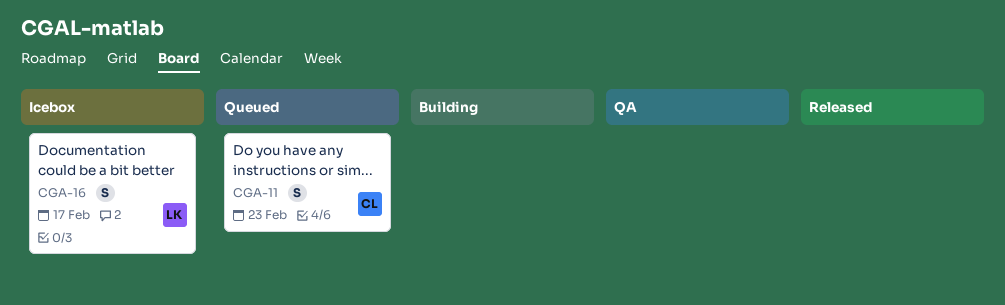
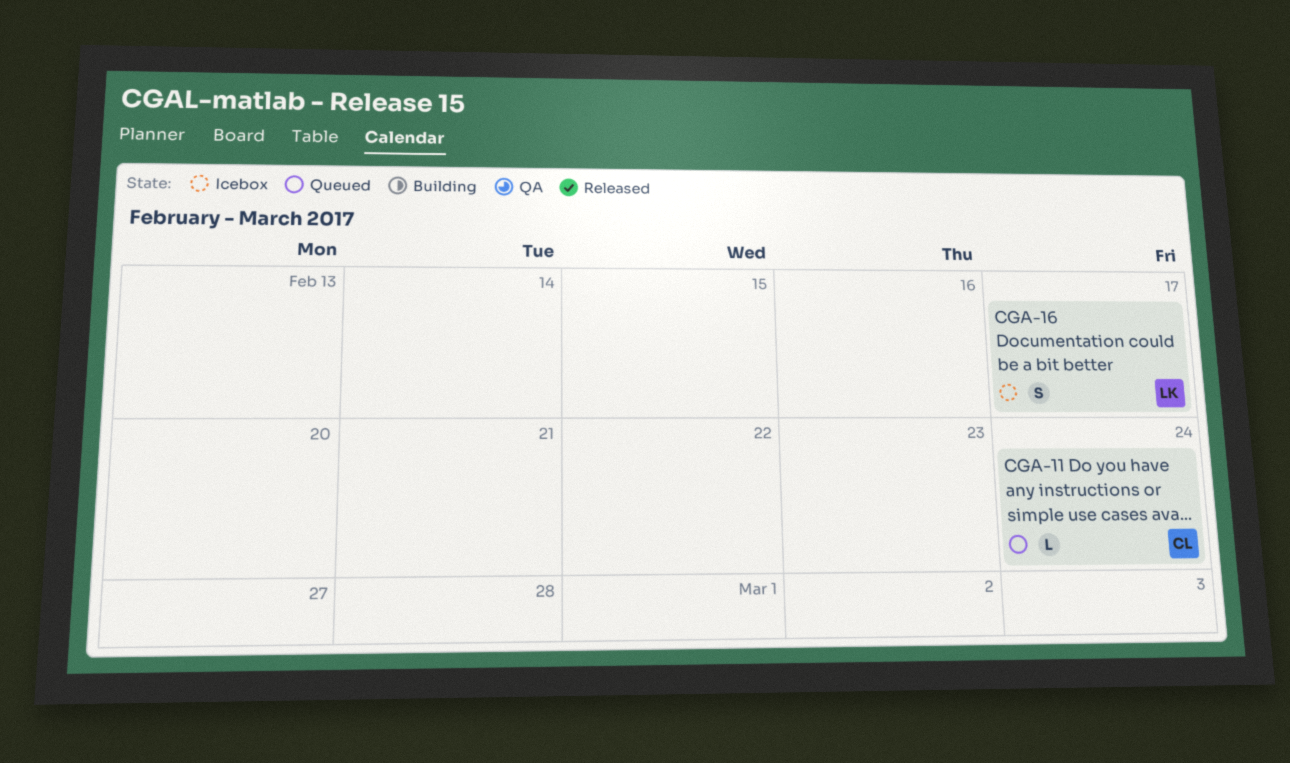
CGA-11, estimate: S -> L
CGA-11, due: Feb 23 -> Feb 24

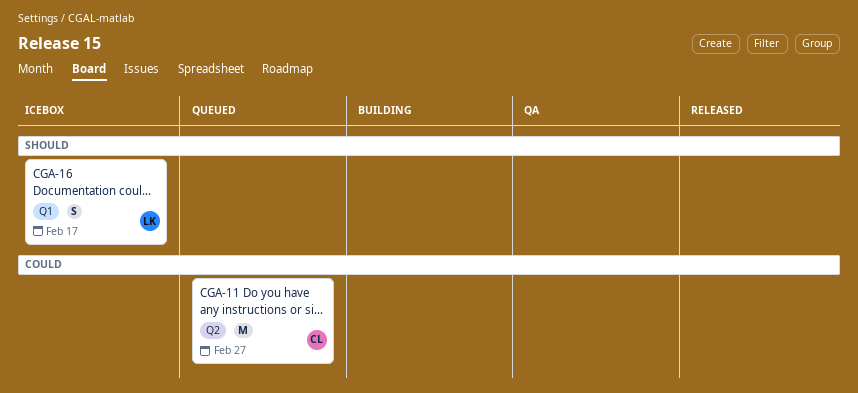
CGA-11, estimate: L -> M
CGA-11, due: Feb 24 -> Feb 27

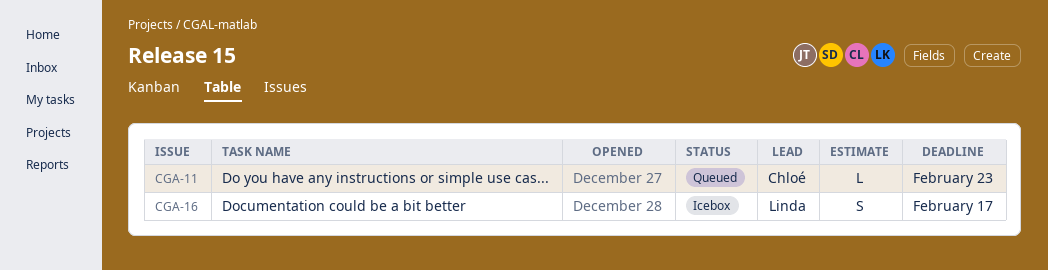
CGA-11, estimate: M -> L
CGA-11, due: Feb 27 -> Feb 23

